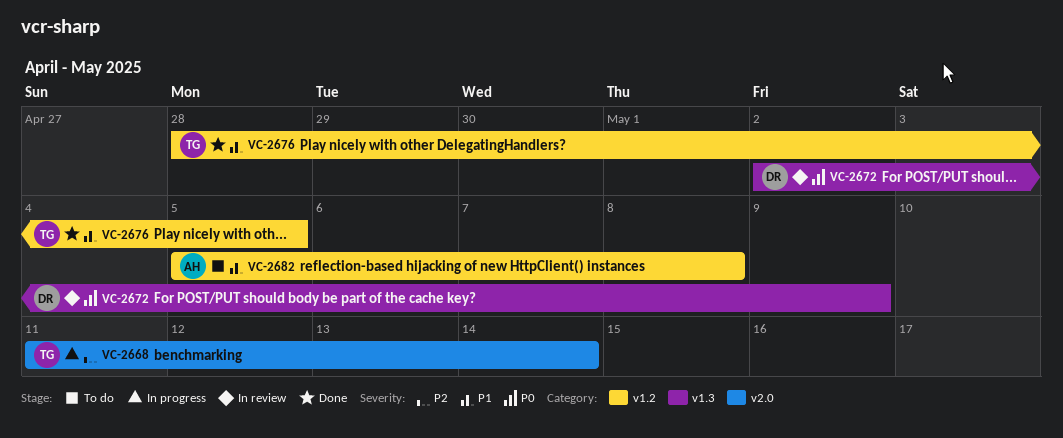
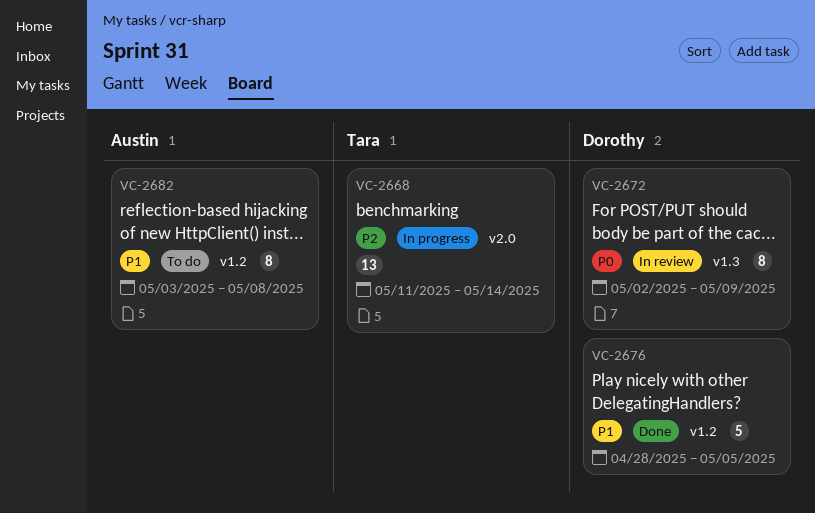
VC-2676, owner: Tara -> Dorothy
VC-2682, start: May 5 -> May 3

